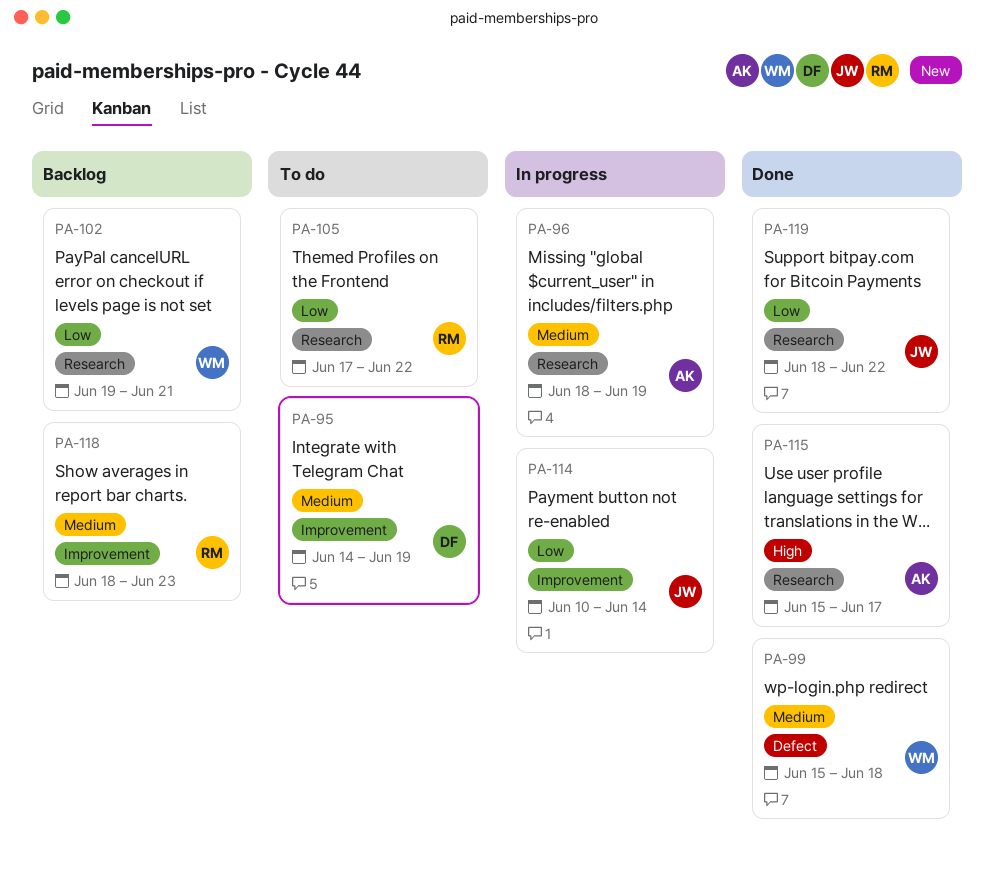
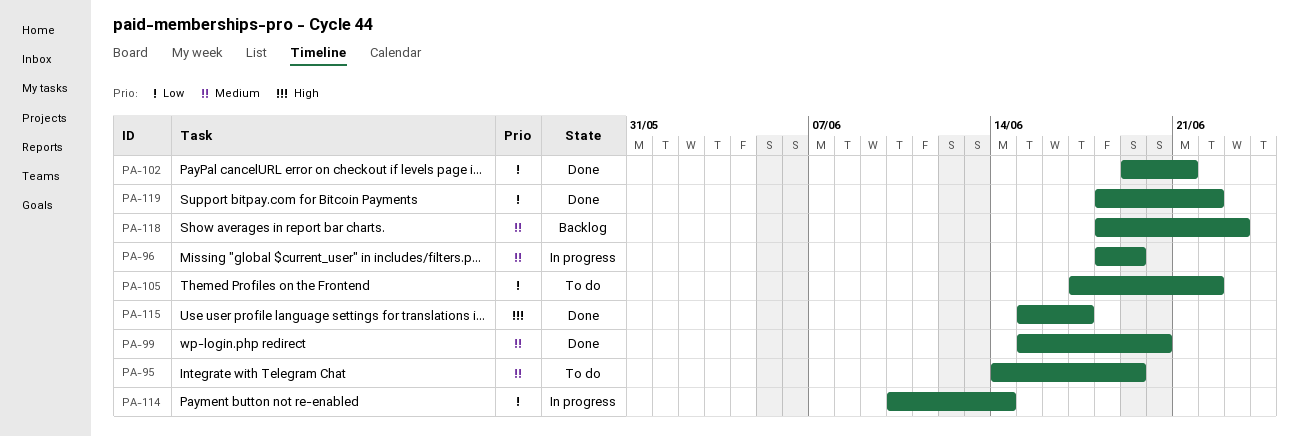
PA-99, due: Jun 18 -> Jun 20
PA-102, status: Backlog -> Done

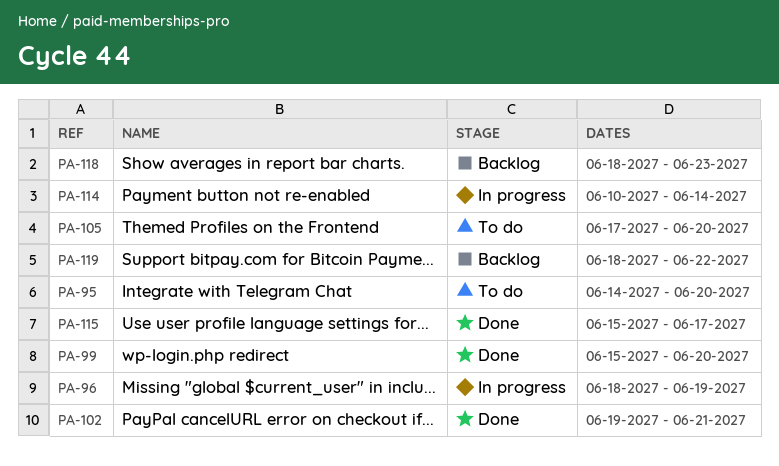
PA-95, due: Jun 19 -> Jun 20
PA-105, due: Jun 22 -> Jun 20
PA-119, status: Done -> Backlog

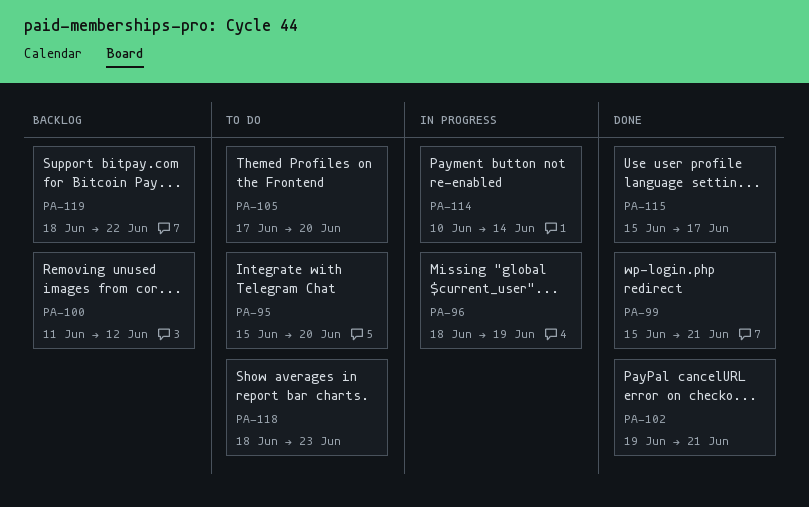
PA-95, start: Jun 14 -> Jun 15
PA-99, due: Jun 20 -> Jun 21
PA-100: none -> present
PA-118, status: Backlog -> To do

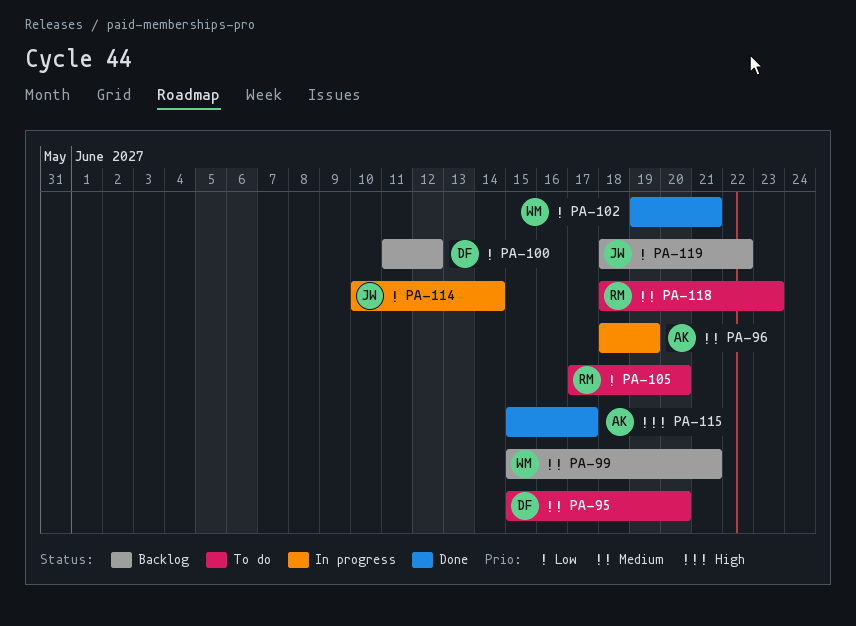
PA-99, status: Done -> Backlog

